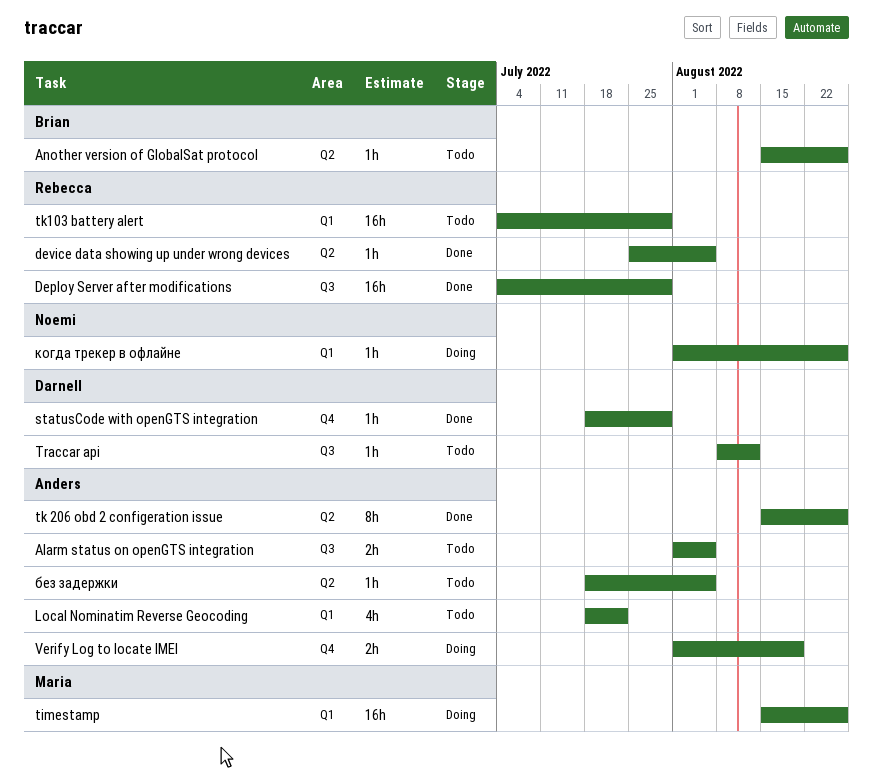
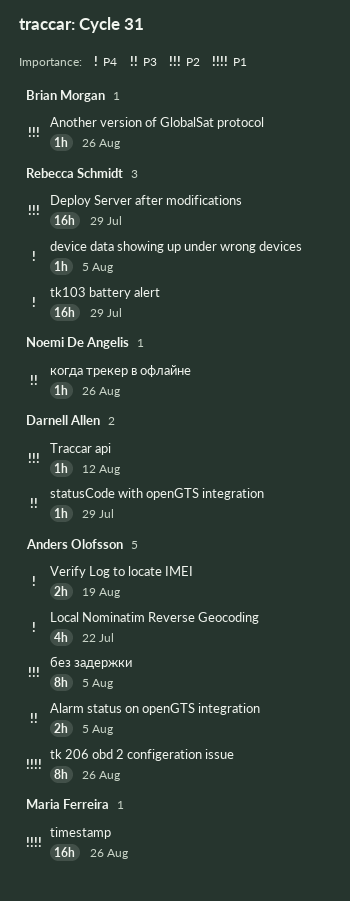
без задержки, estimate: 1h -> 8h

